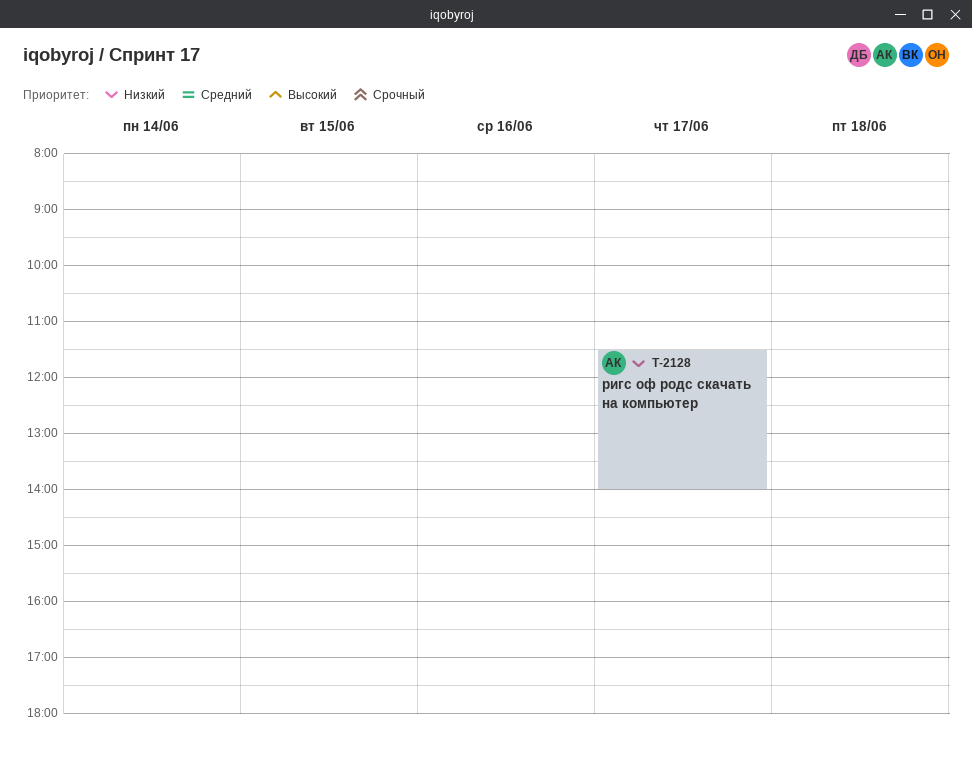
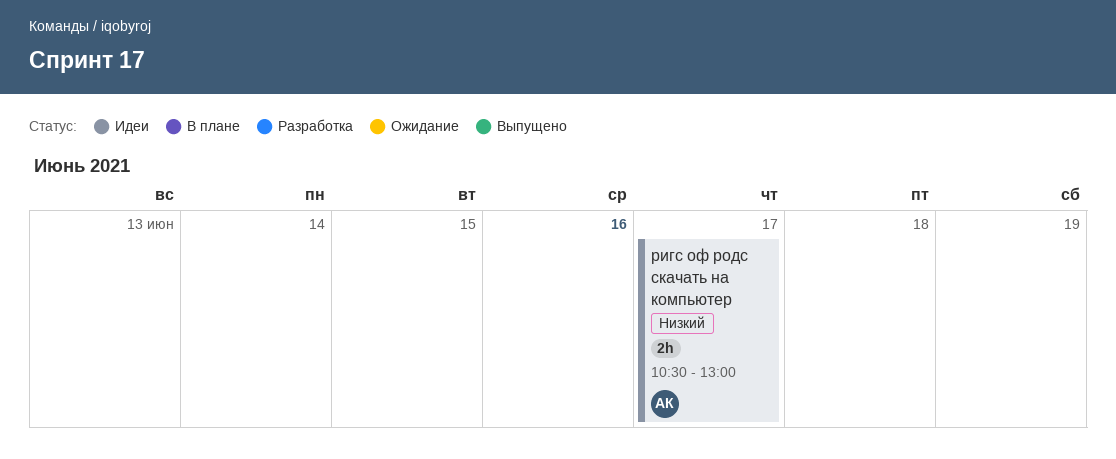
ригс оф родс скачать на компьютер, begins: 11:30 -> 10:30
ригс оф родс скачать на компьютер, ends: 14:00 -> 13:00

